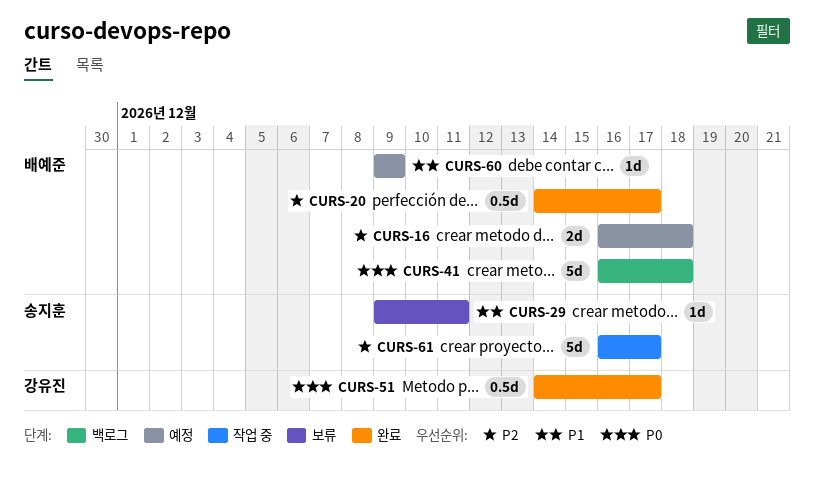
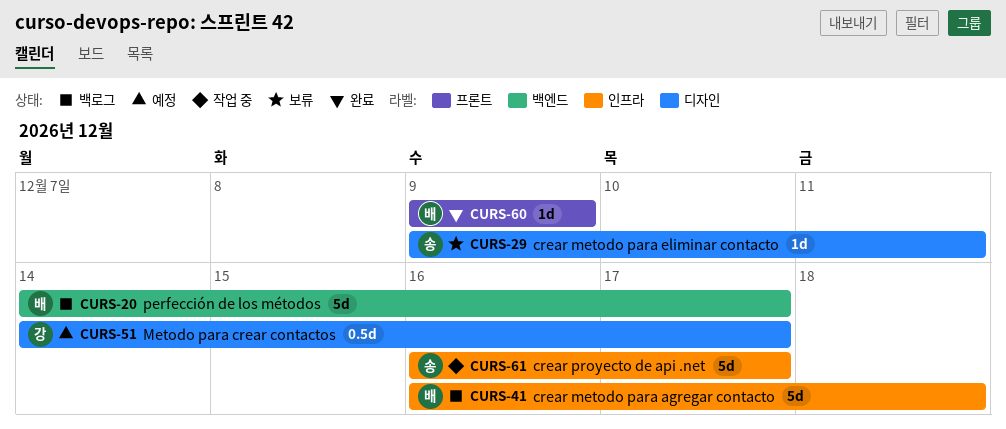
CURS-16: present -> none
CURS-20, status: 완료 -> 백로그
CURS-20, estimate: 0.5d -> 5d
CURS-51, status: 완료 -> 예정
CURS-60, status: 예정 -> 완료

